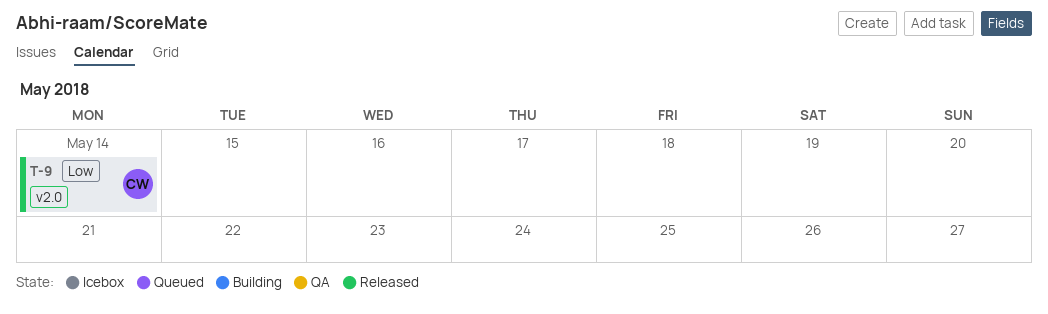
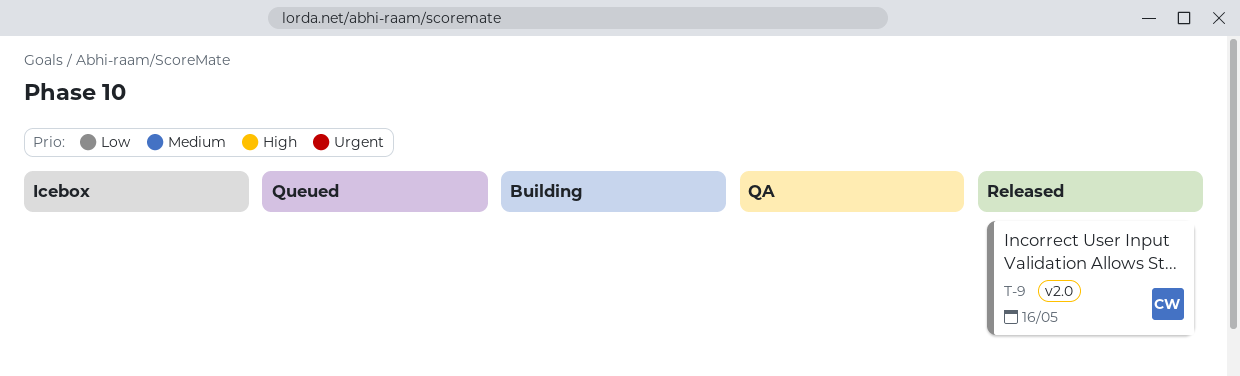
T-9, due: May 14 -> May 16

